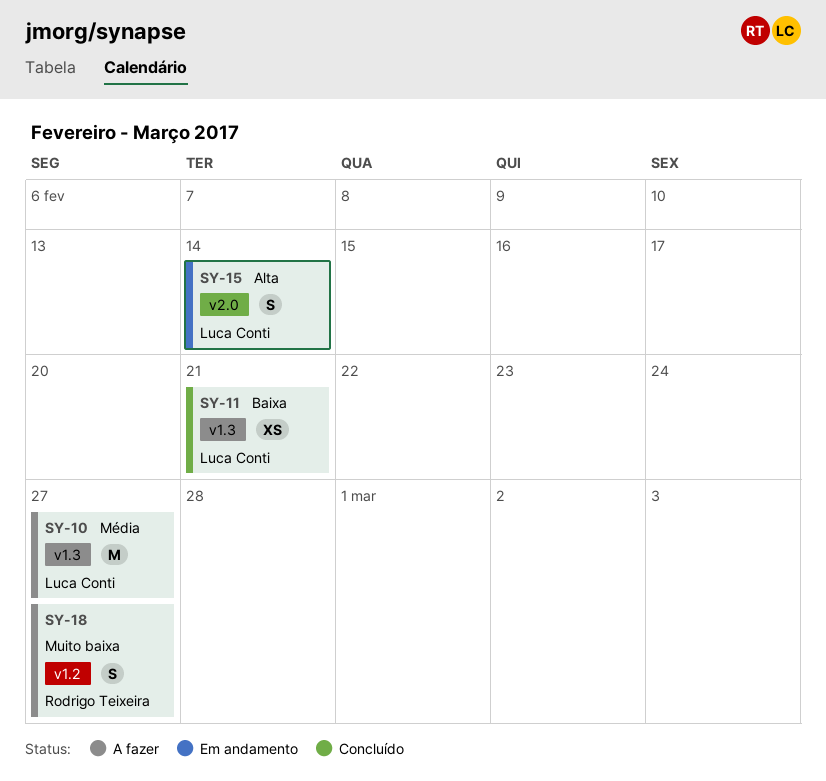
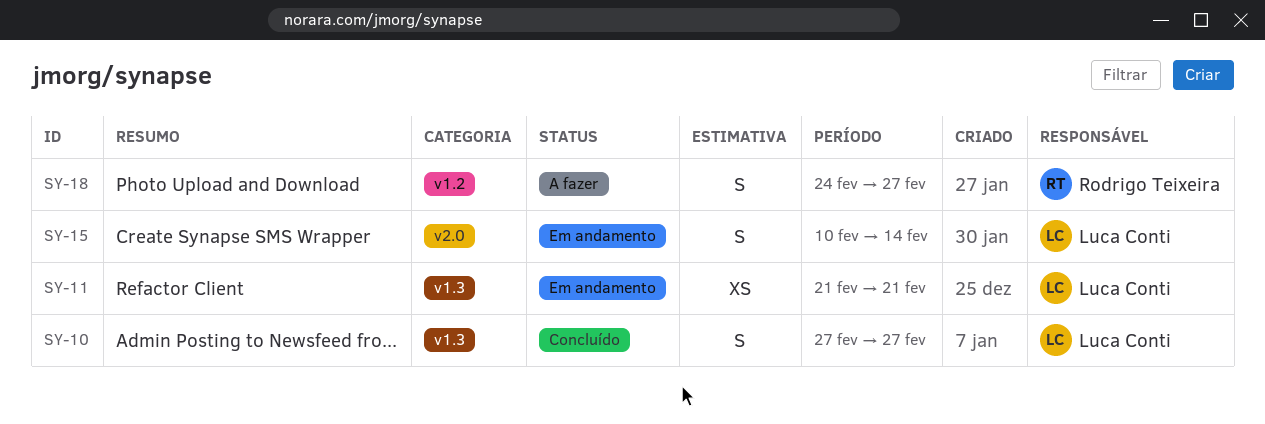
SY-10, status: A fazer -> Concluído
SY-10, estimate: M -> S
SY-11, status: Concluído -> Em andamento

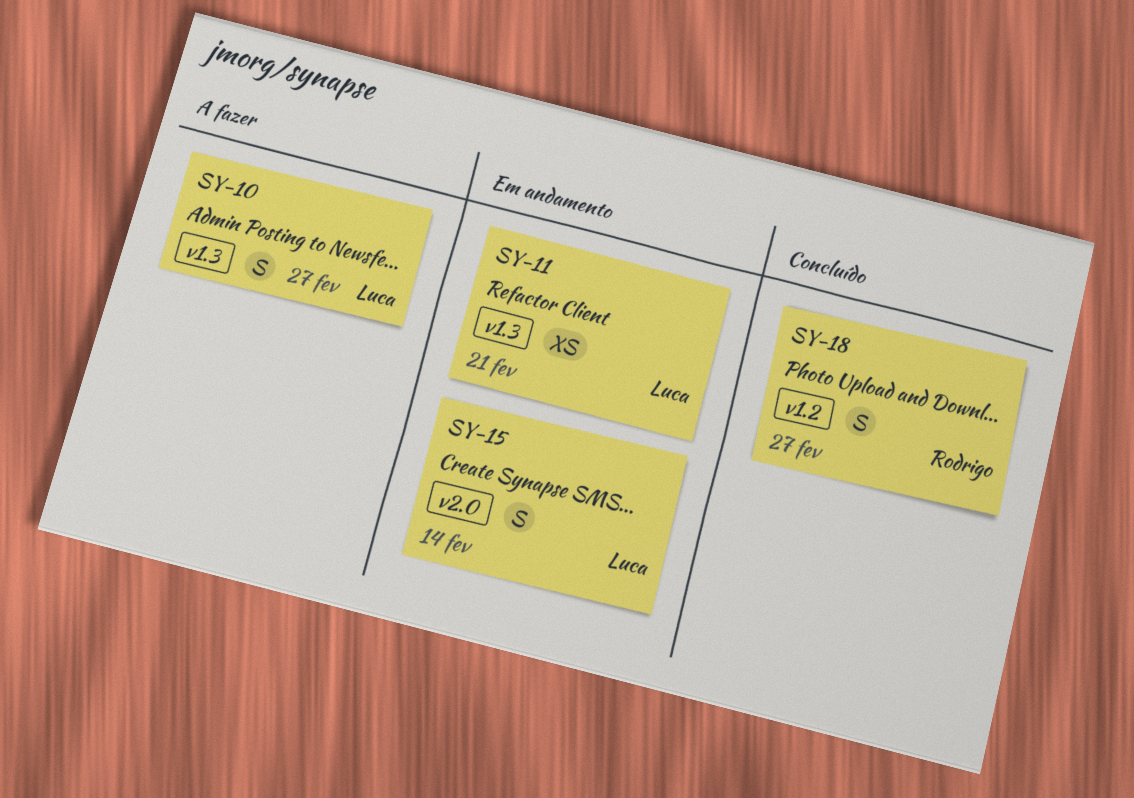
SY-10, status: Concluído -> A fazer
SY-18, status: A fazer -> Concluído

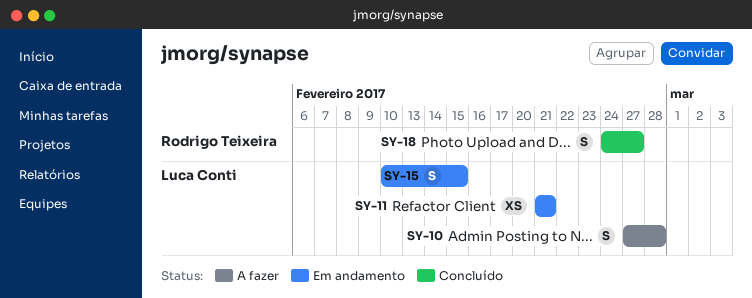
SY-10, due: Feb 27 -> Feb 28
SY-15, due: Feb 14 -> Feb 15

